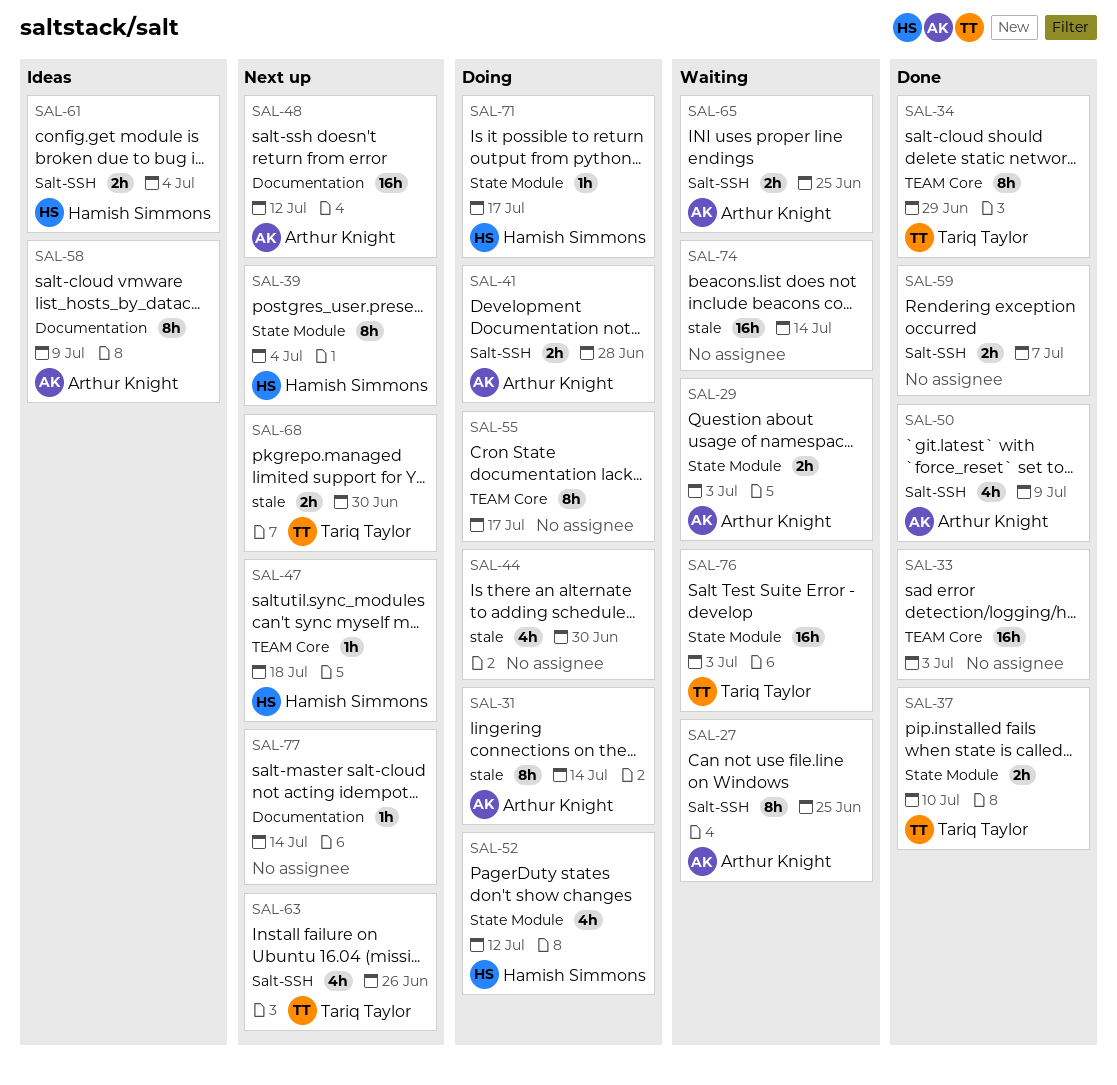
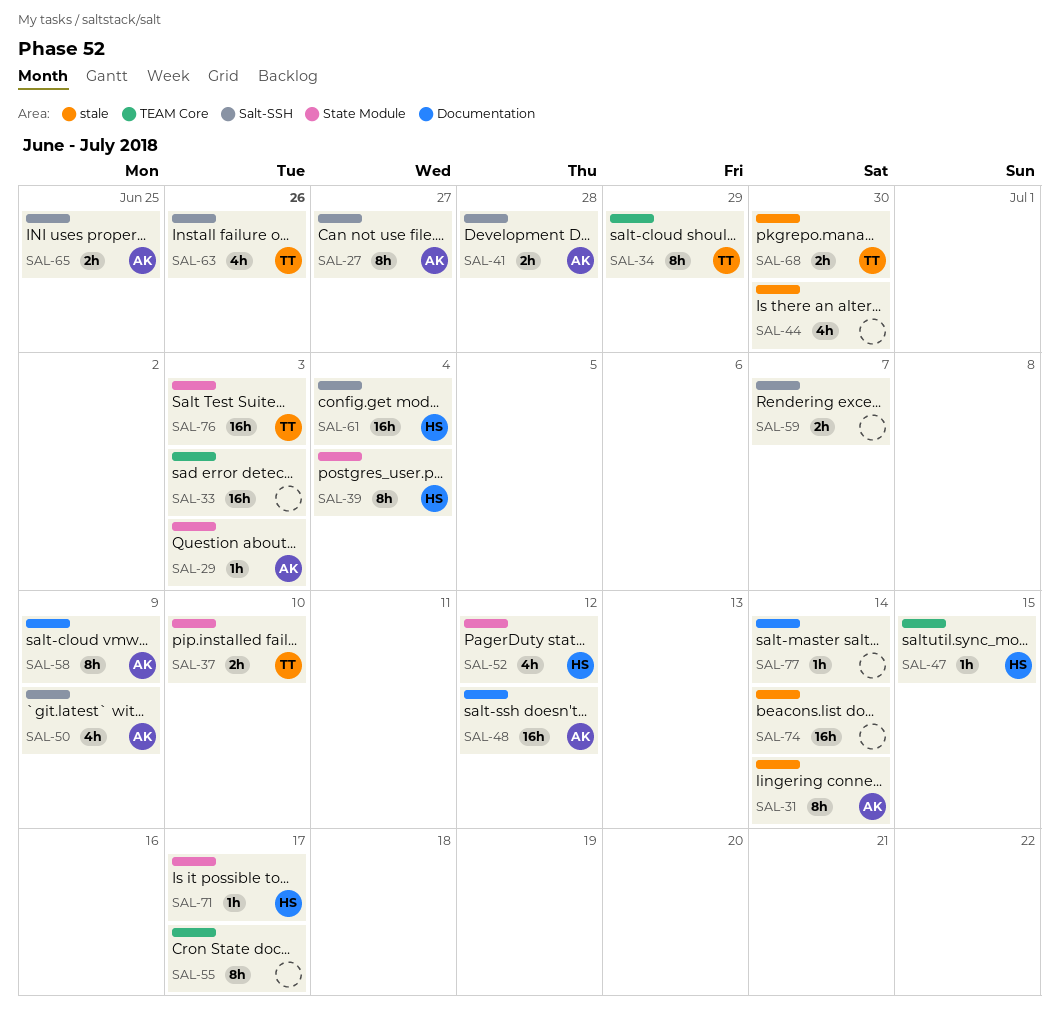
SAL-27, due: Jun 25 -> Jun 27
SAL-29, estimate: 2h -> 1h
SAL-47, due: Jul 18 -> Jul 15
SAL-61, estimate: 2h -> 16h

